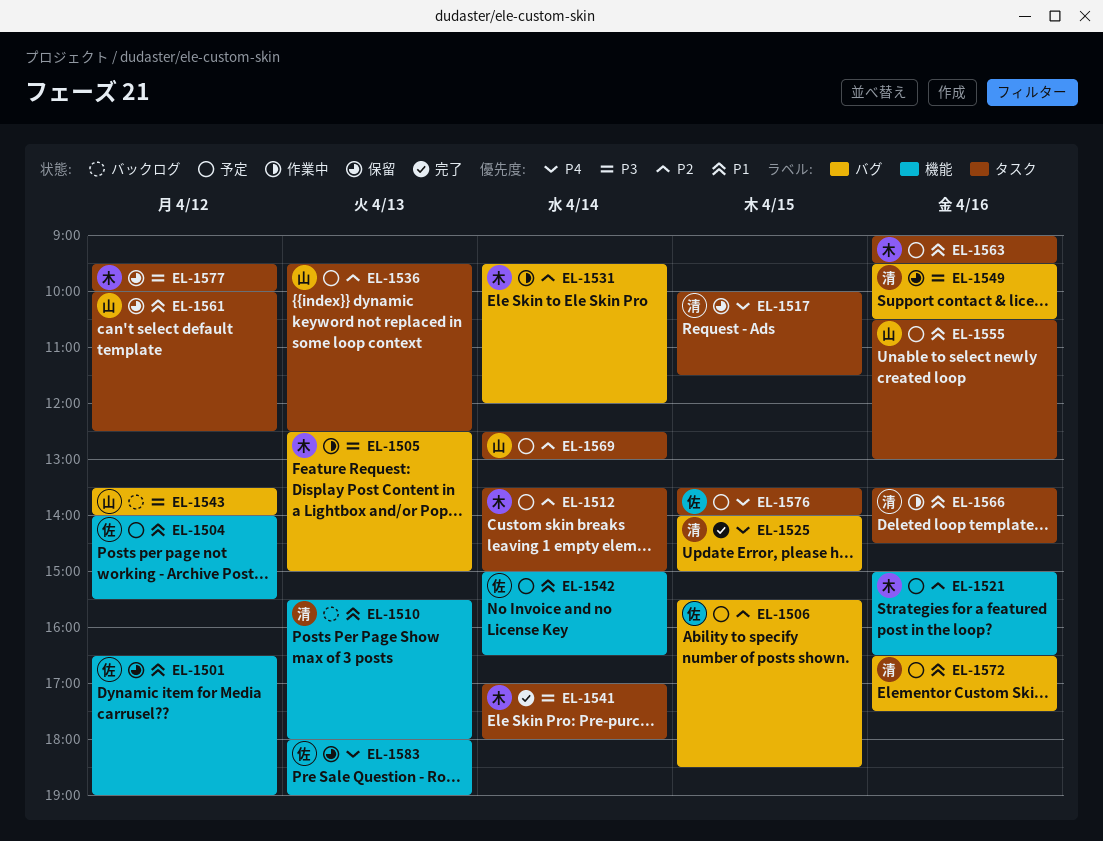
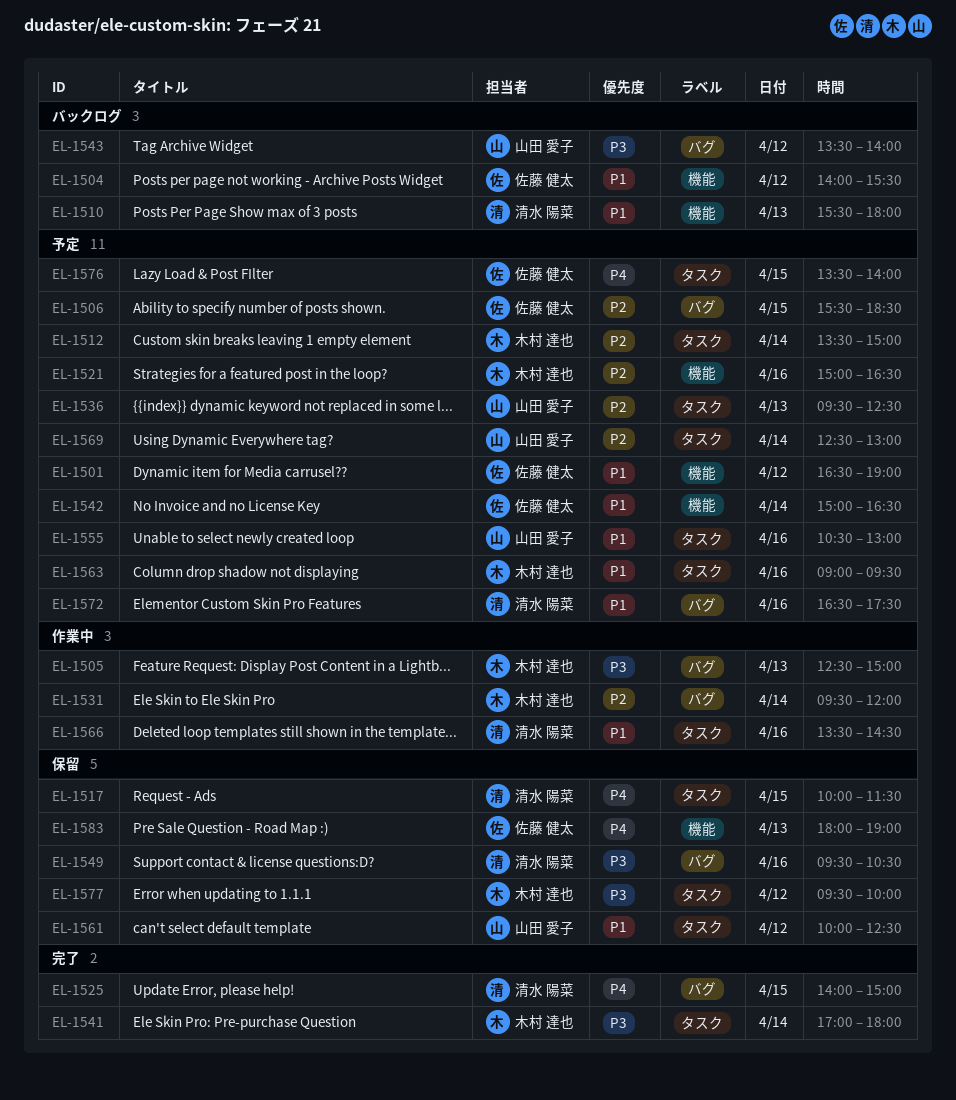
EL-1501, status: 保留 -> 予定
EL-1504, status: 予定 -> バックログ

